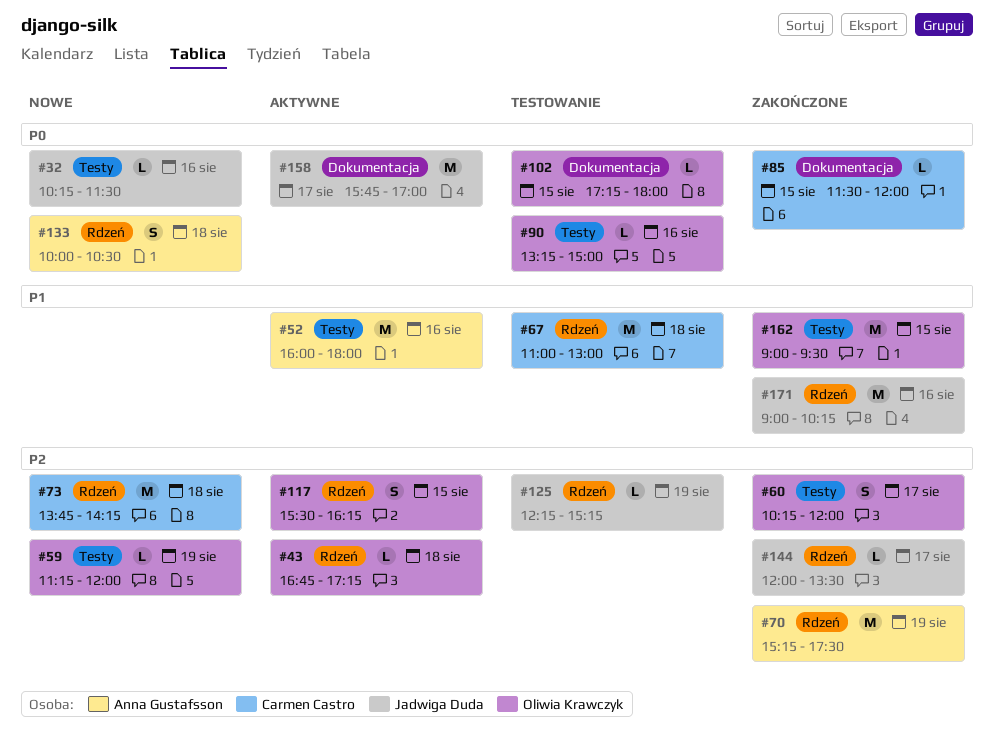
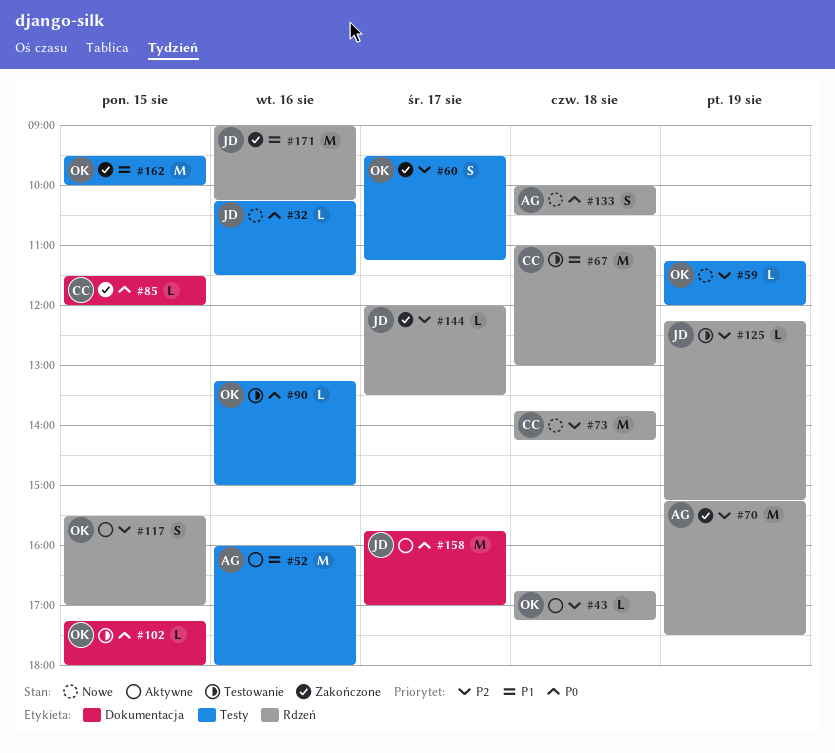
#60, begins: 10:15 -> 09:30
#60, ends: 12:00 -> 11:15
#117, ends: 16:15 -> 17:00
#162, begins: 09:00 -> 09:30
#162, ends: 09:30 -> 10:00

